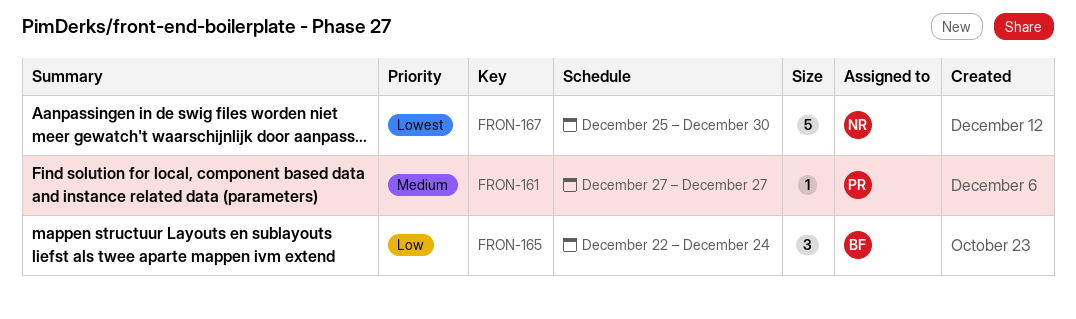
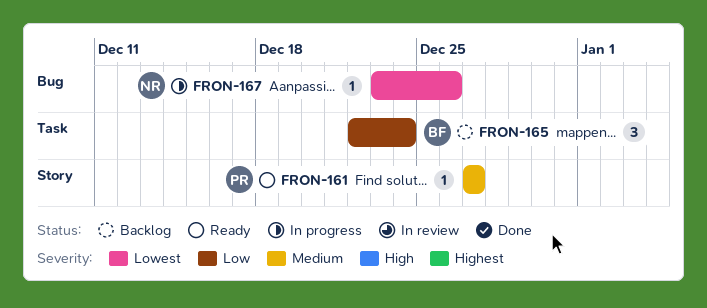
FRON-167, estimate: 5 -> 1
FRON-167, start: Dec 25 -> Dec 23
FRON-167, due: Dec 30 -> Dec 26

